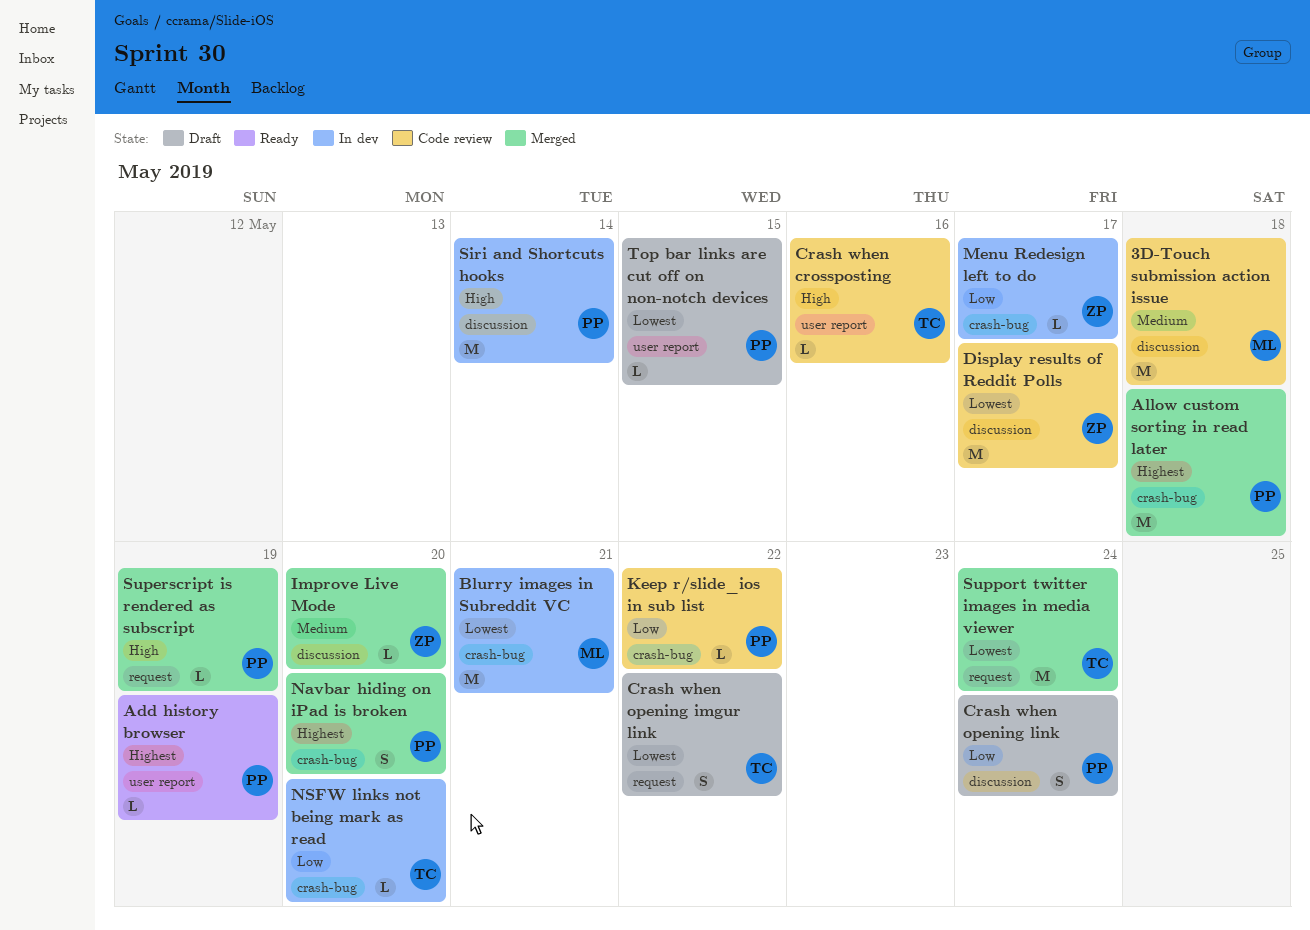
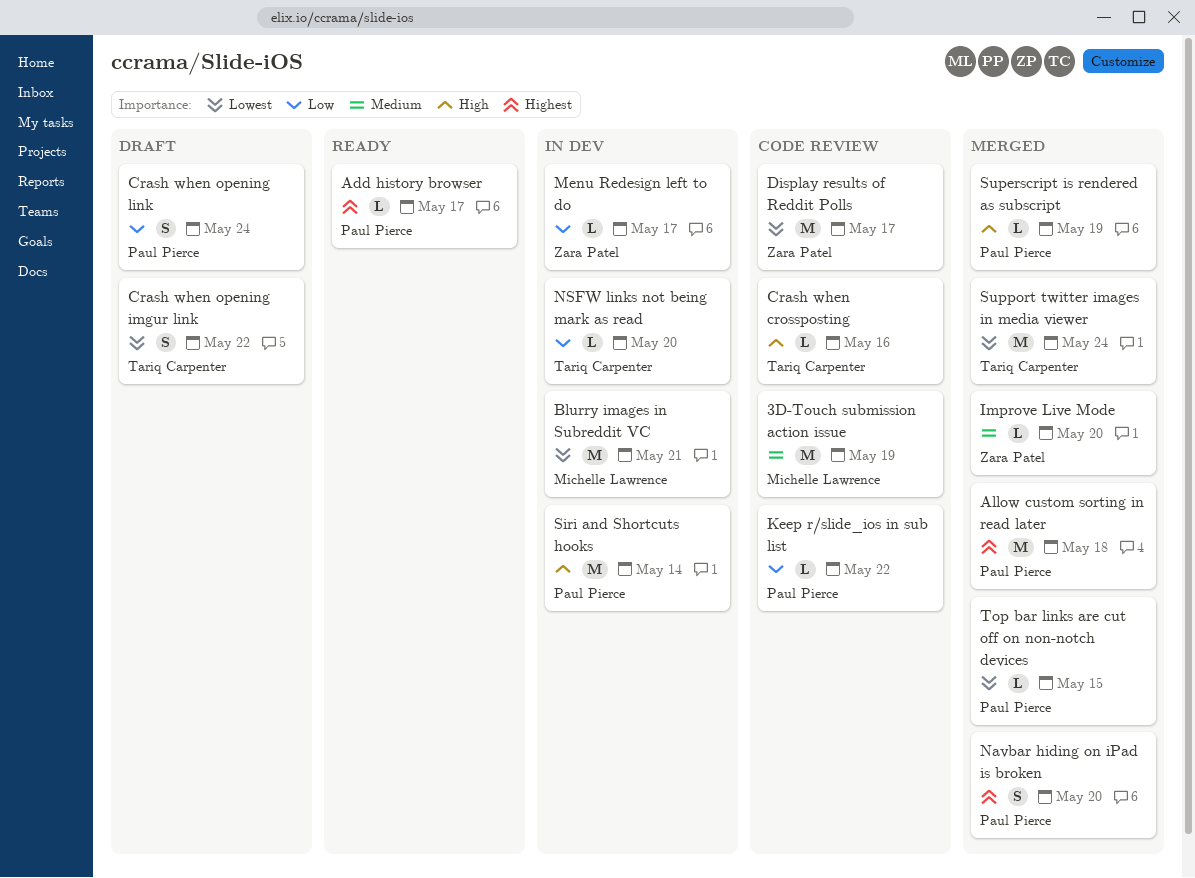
3D-Touch submission action issue, due: May 18 -> May 19
Add history browser, due: May 19 -> May 17
Top bar links are cut off on non-notch devices, status: Draft -> Merged

